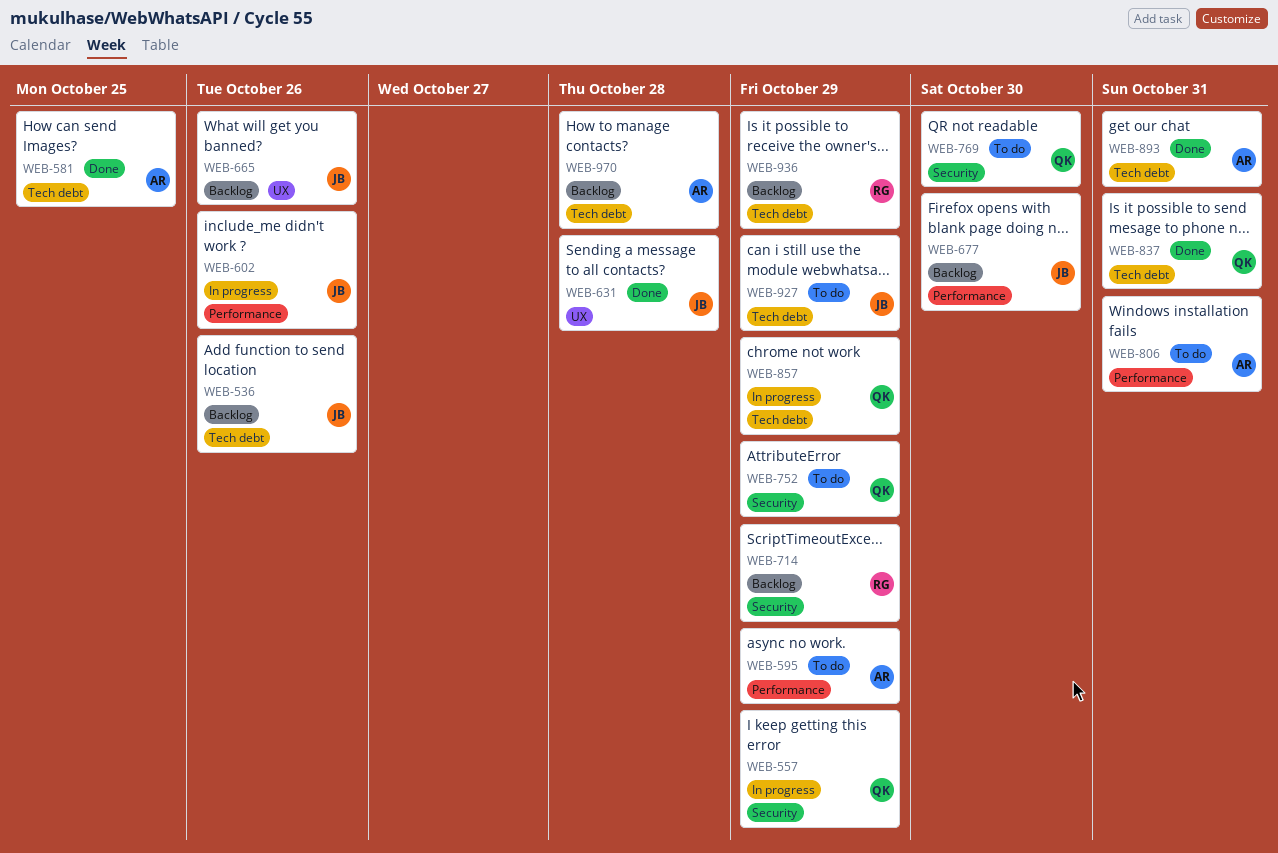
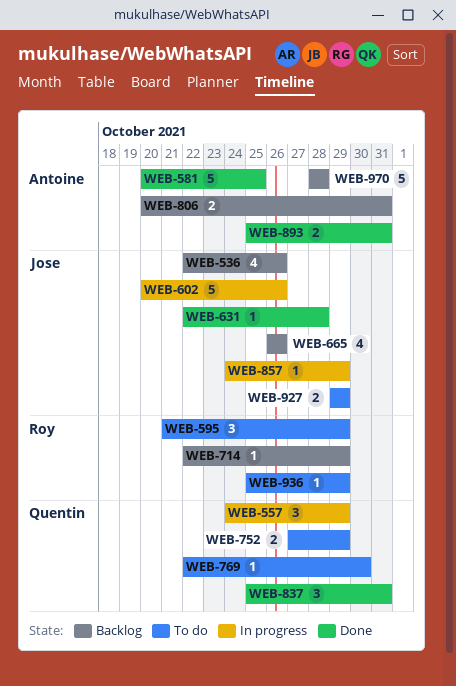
WEB-595, owner: Antoine -> Roy
WEB-677: present -> none
WEB-806, status: To do -> Backlog
WEB-857, owner: Quentin -> Jose
WEB-936, status: Backlog -> To do

